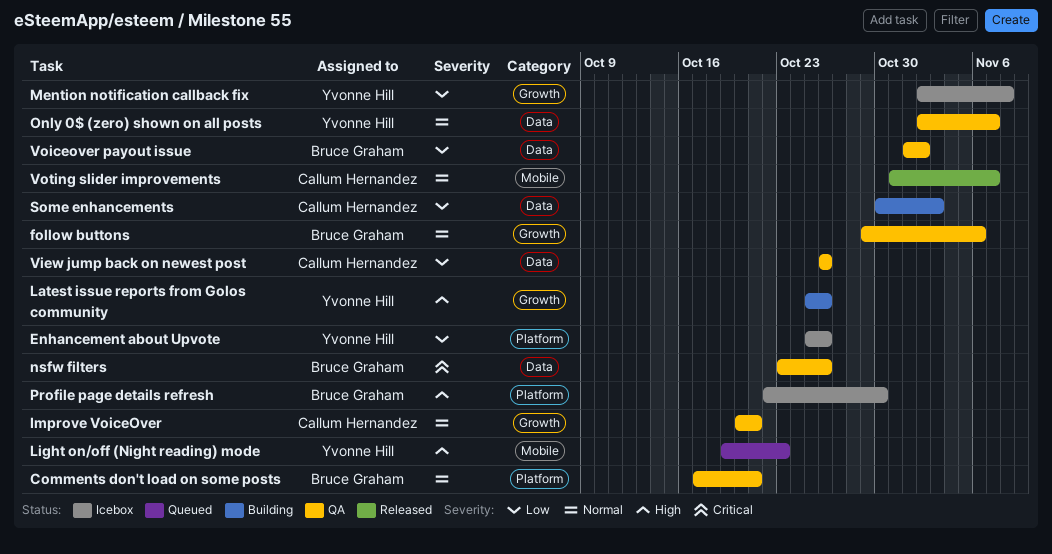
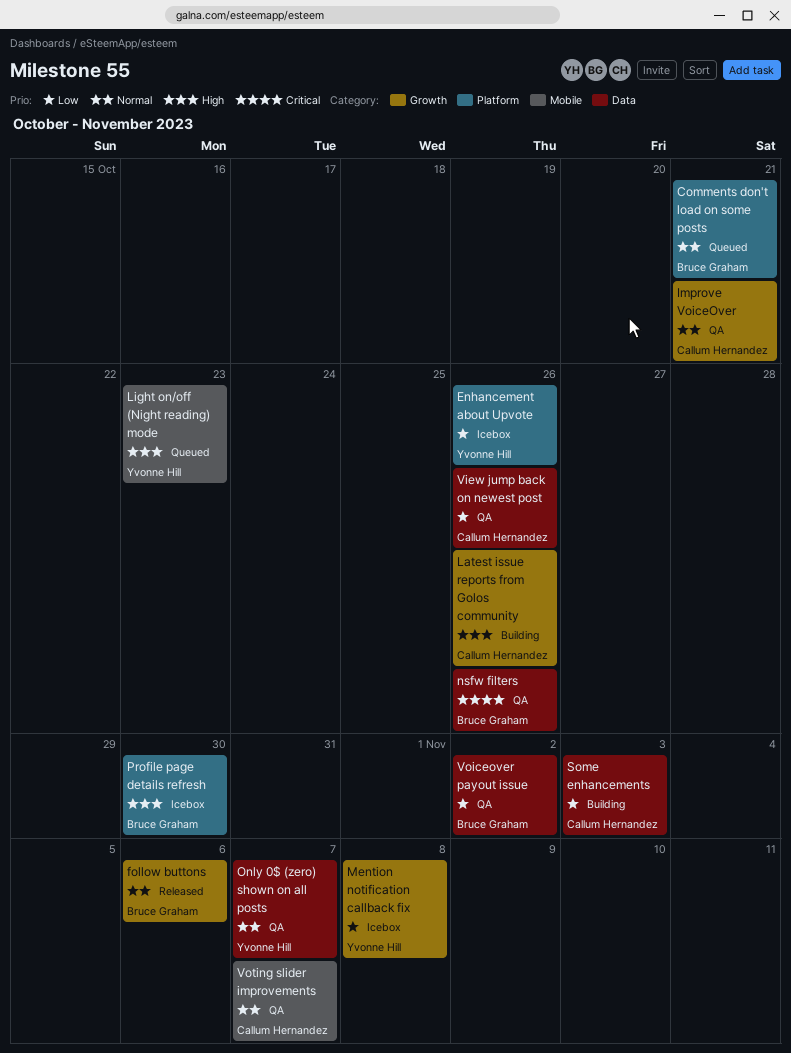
Comments don't load on some posts, status: QA -> Queued
follow buttons, status: QA -> Released
Latest issue reports from Golos community, owner: Yvonne Hill -> Callum Hernandez
Voting slider improvements, status: Released -> QA

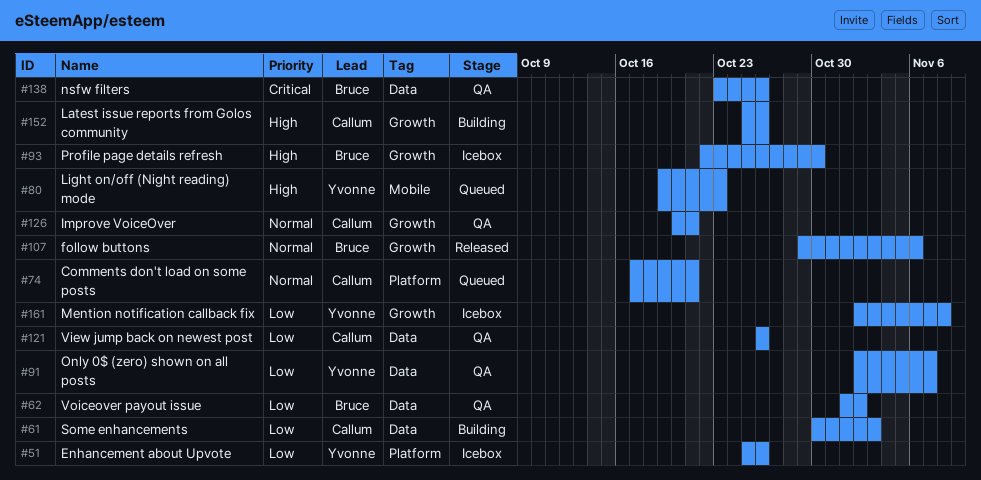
Comments don't load on some posts, owner: Bruce Graham -> Callum Hernandez
Only 0$ (zero) shown on all posts, priority: Normal -> Low
Profile page details refresh, label: Platform -> Growth
Voting slider improvements: present -> none

